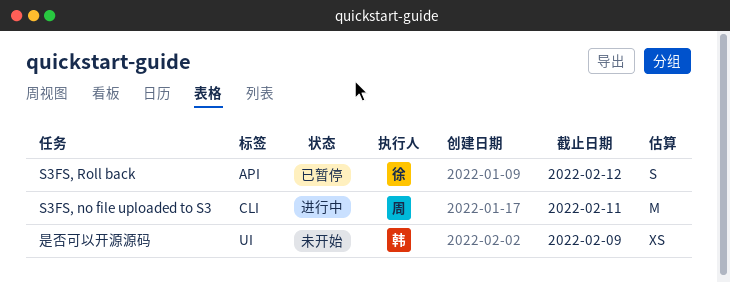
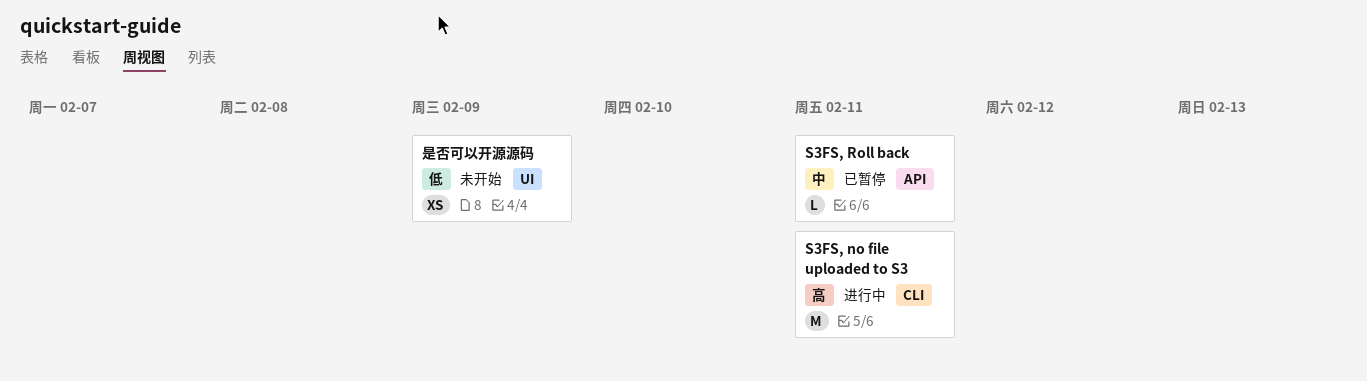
S3FS, Roll back, estimate: S -> L
S3FS, Roll back, due: Feb 12 -> Feb 11

